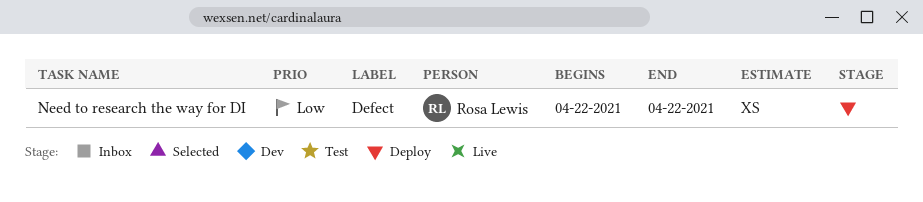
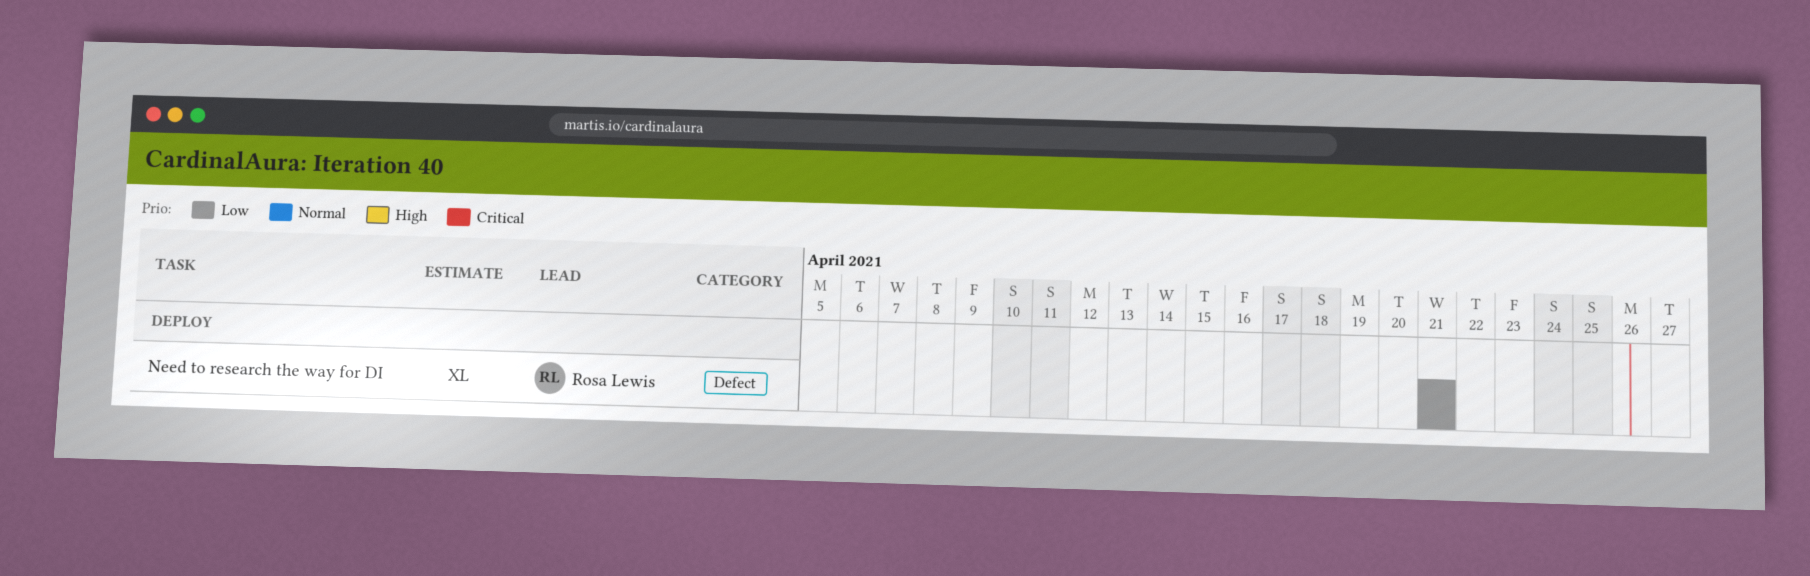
Need to research the way for DI, estimate: XS -> XL
Need to research the way for DI, start: Apr 22 -> Apr 21
Need to research the way for DI, due: Apr 22 -> Apr 21

